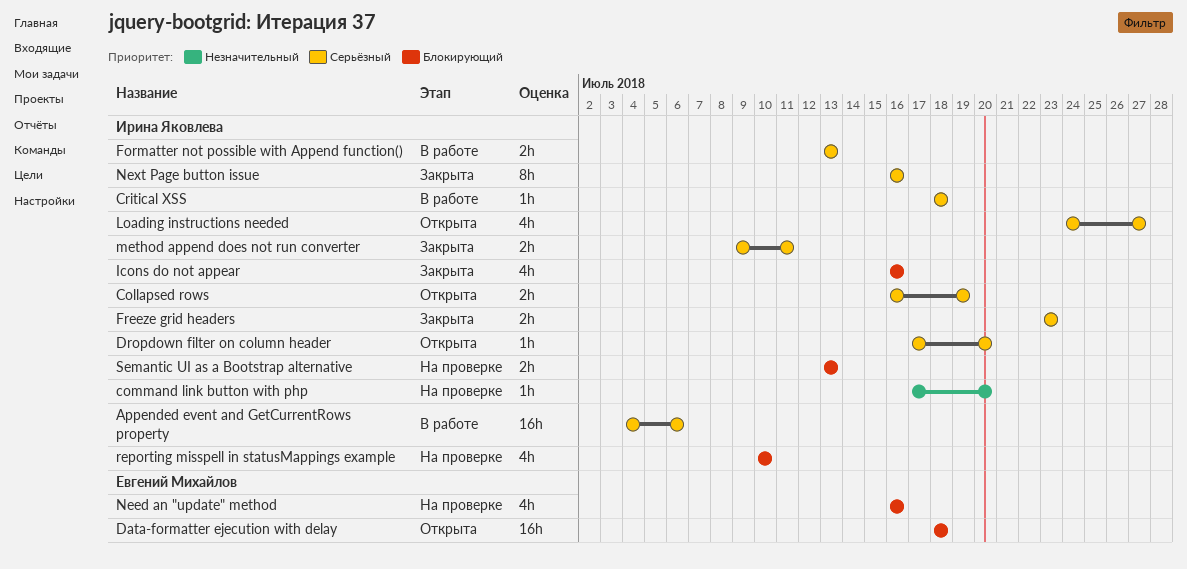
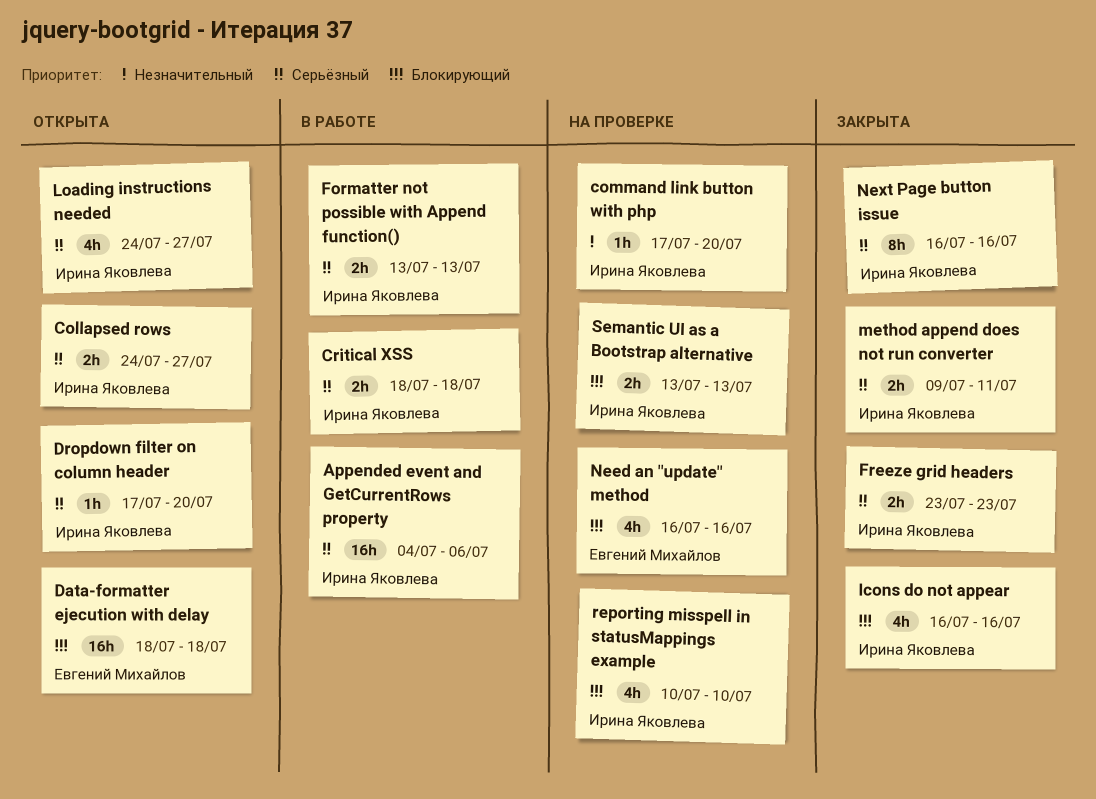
Collapsed rows, start: Jul 16 -> Jul 24
Collapsed rows, due: Jul 19 -> Jul 27
Critical XSS, estimate: 1h -> 2h

